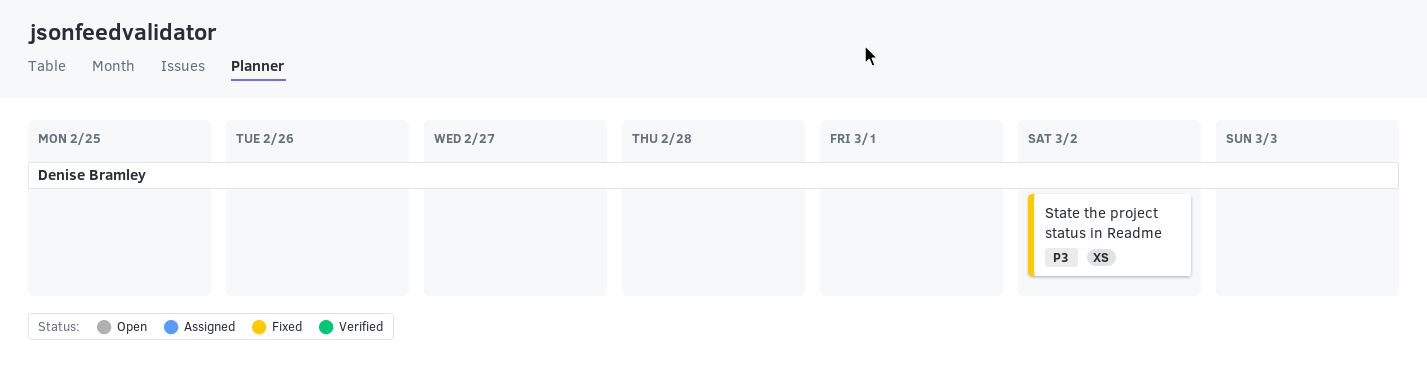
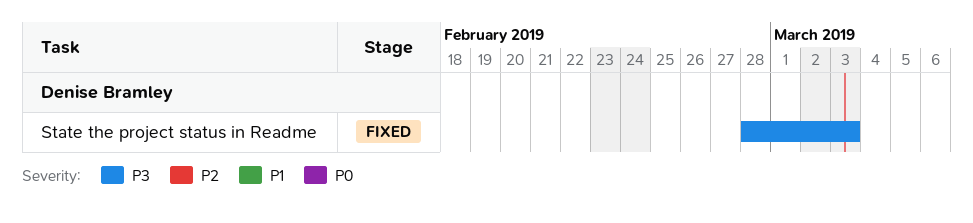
State the project status in Readme, due: Mar 2 -> Mar 3

